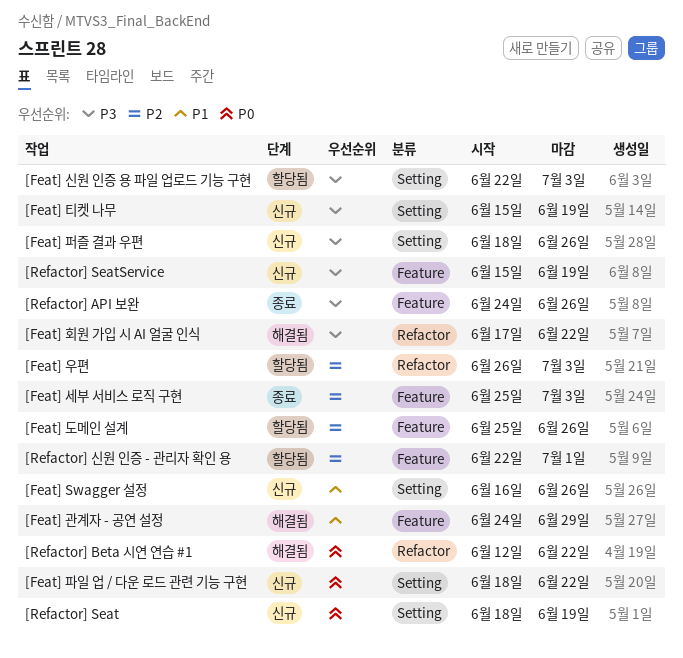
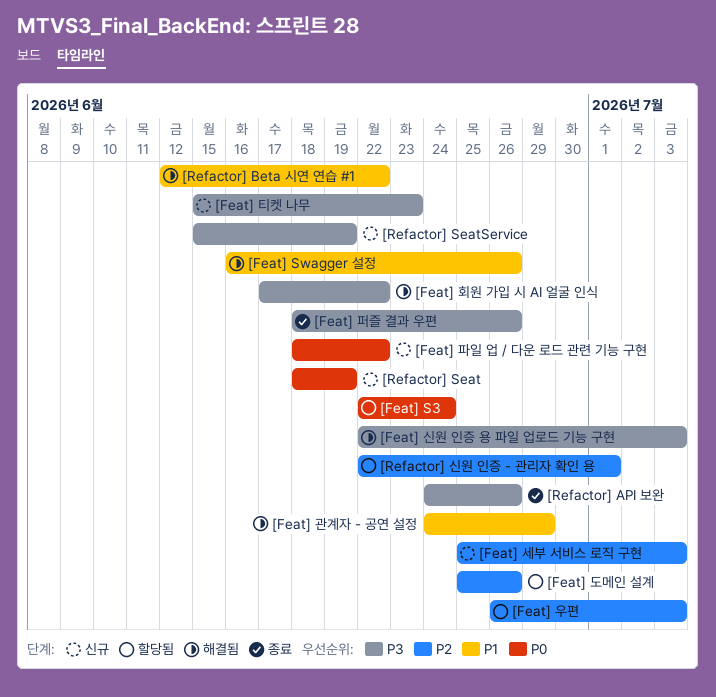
[Feat] S3: none -> present
[Feat] Swagger 설정, status: 신규 -> 해결됨
[Feat] 세부 서비스 로직 구현, status: 종료 -> 신규
[Feat] 신원 인증 용 파일 업로드 기능 구현, status: 할당됨 -> 해결됨
[Feat] 티켓 나무, due: Jun 19 -> Jun 23
[Feat] 퍼즐 결과 우편, status: 신규 -> 종료
[Refactor] Beta 시연 연습 #1, priority: P0 -> P1

